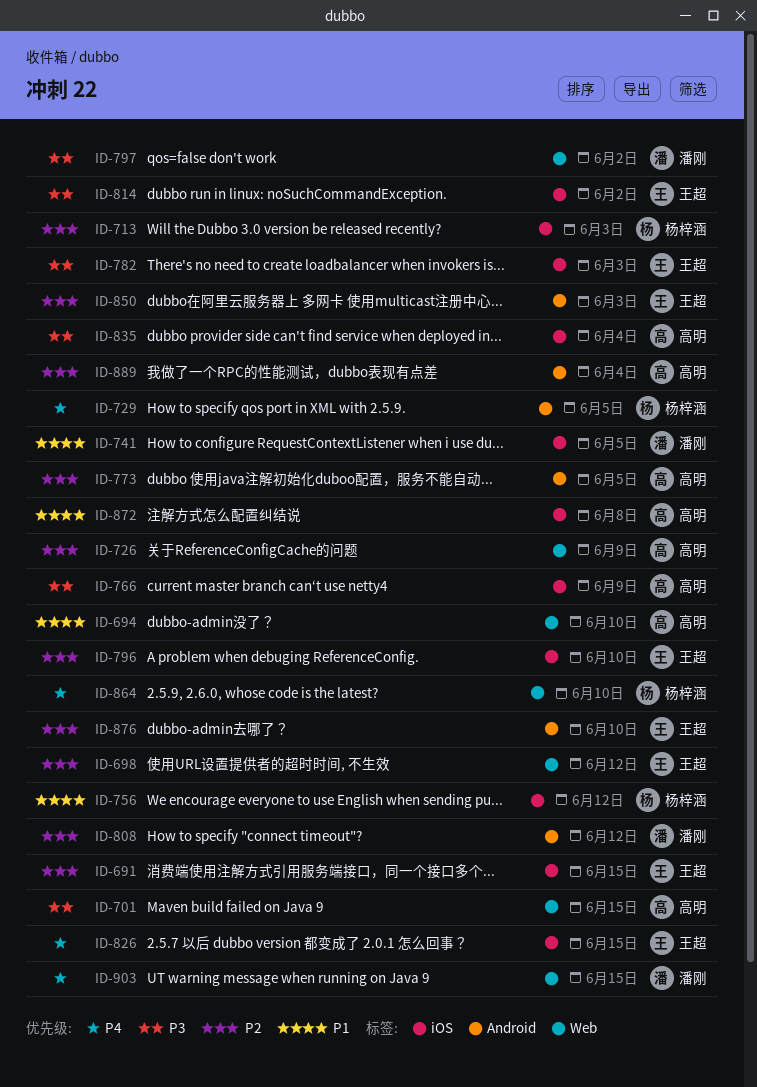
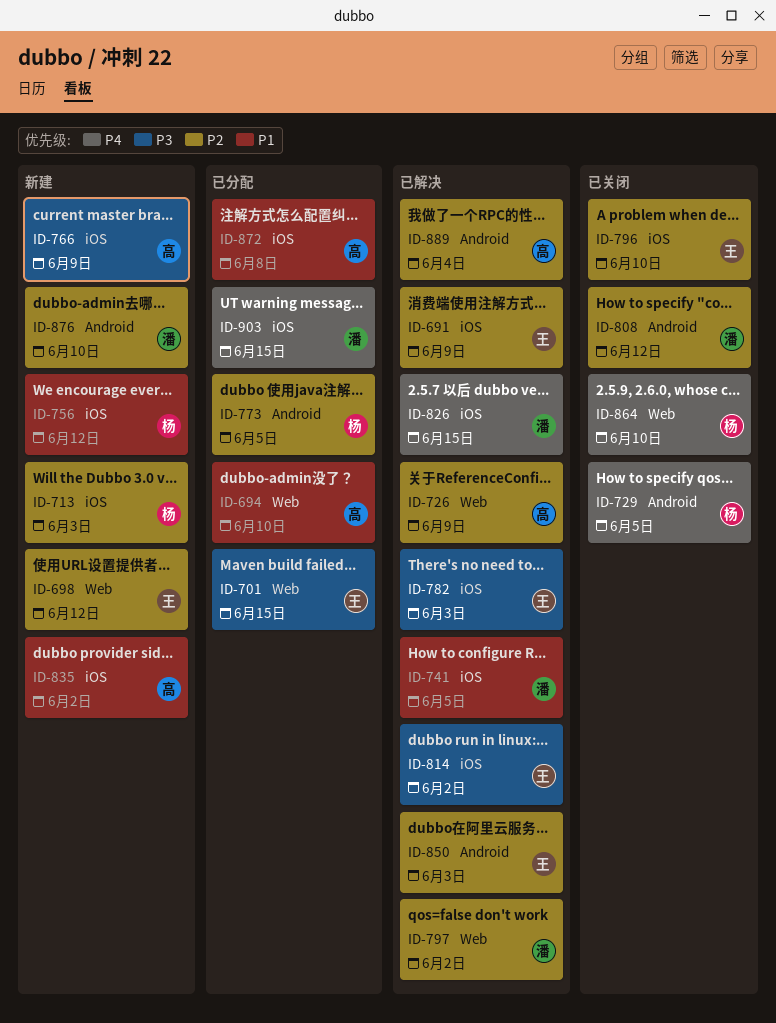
ID-691, due: Jun 15 -> Jun 9
ID-701, owner: 高明 -> 王超
ID-773, owner: 高明 -> 杨梓涵
ID-797, priority: P3 -> P2
ID-826, owner: 王超 -> 潘刚
ID-835, priority: P3 -> P1
ID-835, due: Jun 4 -> Jun 2
ID-876, owner: 王超 -> 潘刚
ID-903, label: Web -> iOS

